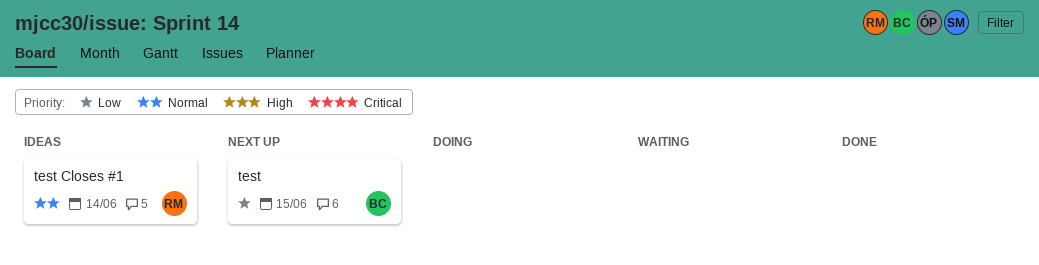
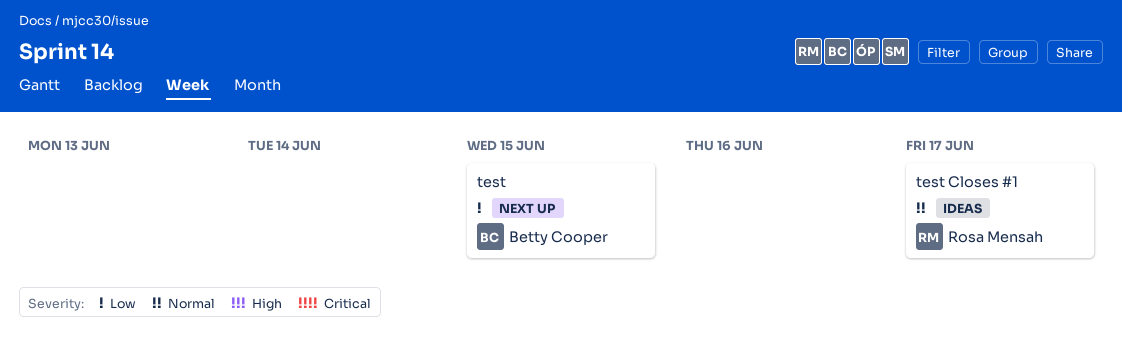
test Closes #1, due: Jun 14 -> Jun 17

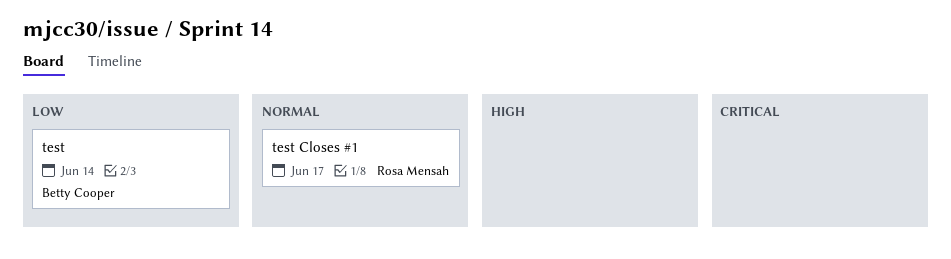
test, due: Jun 15 -> Jun 14

